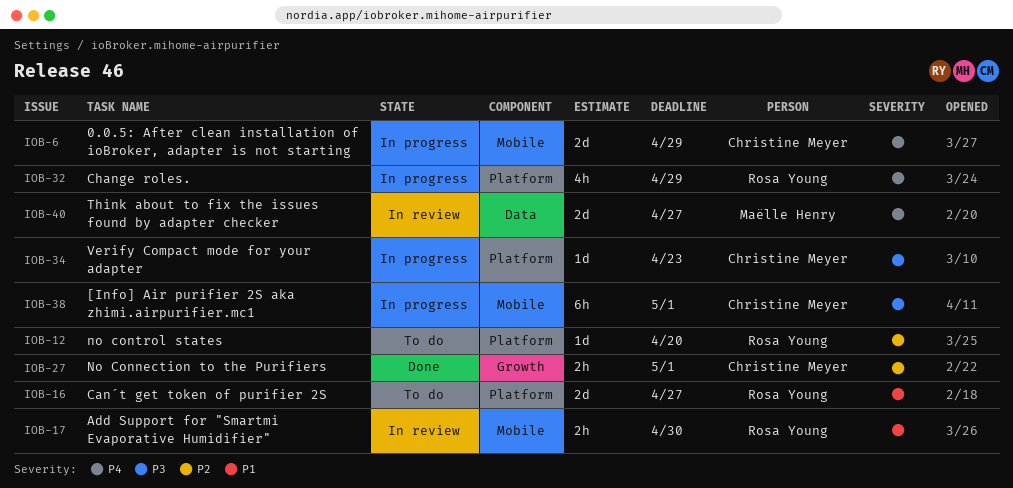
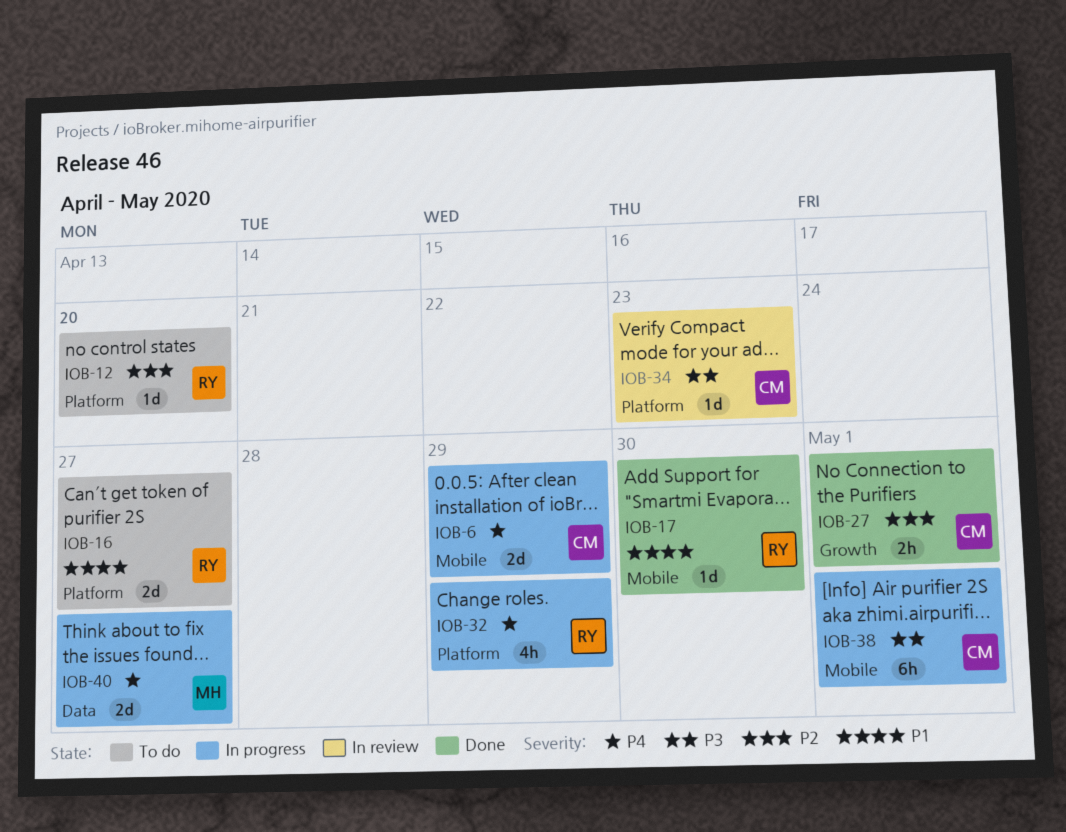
IOB-17, status: In review -> Done
IOB-17, estimate: 2h -> 1d
IOB-34, status: In progress -> In review
IOB-40, status: In review -> In progress

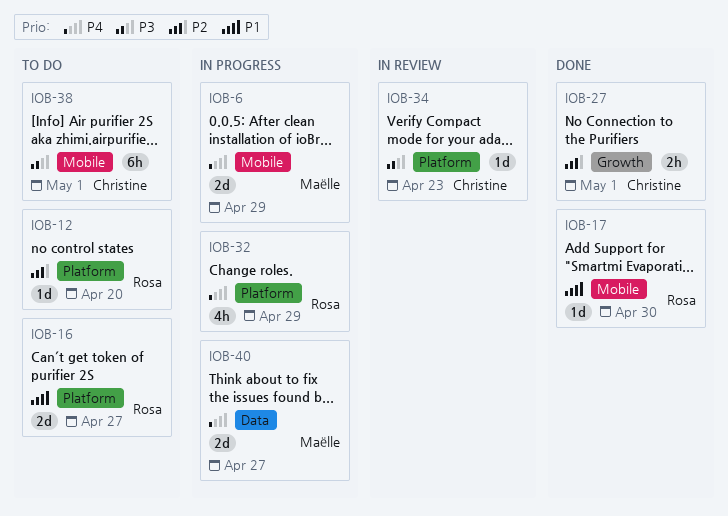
IOB-6, owner: Christine -> Maëlle
IOB-38, status: In progress -> To do

